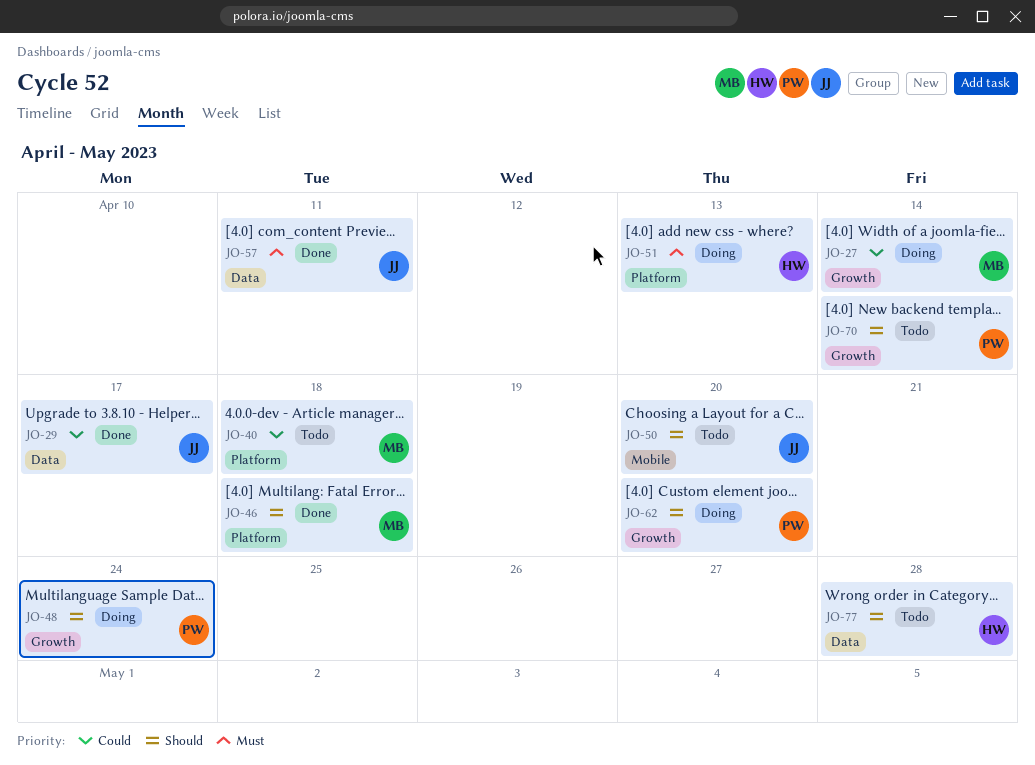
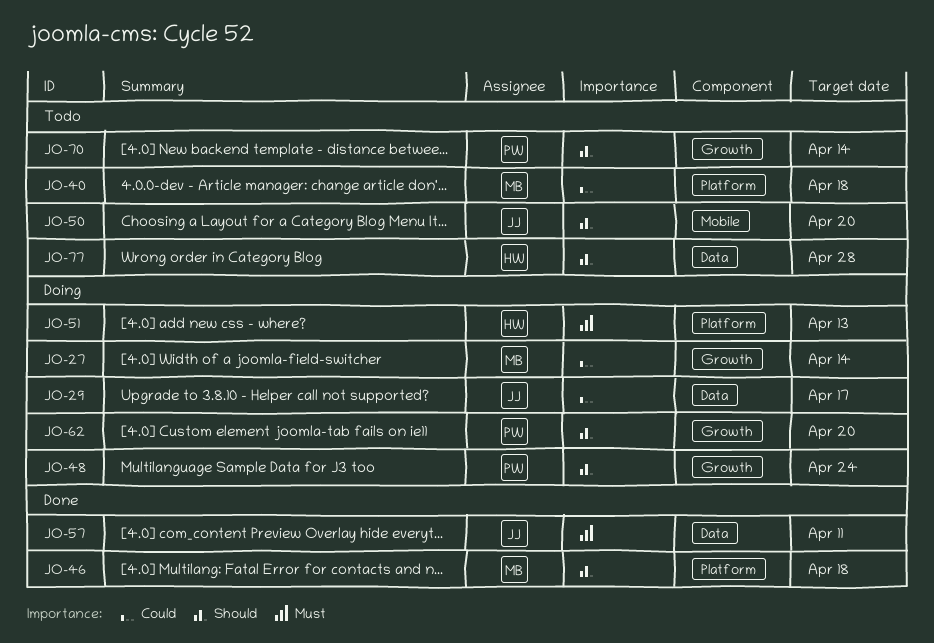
JO-29, status: Done -> Doing

